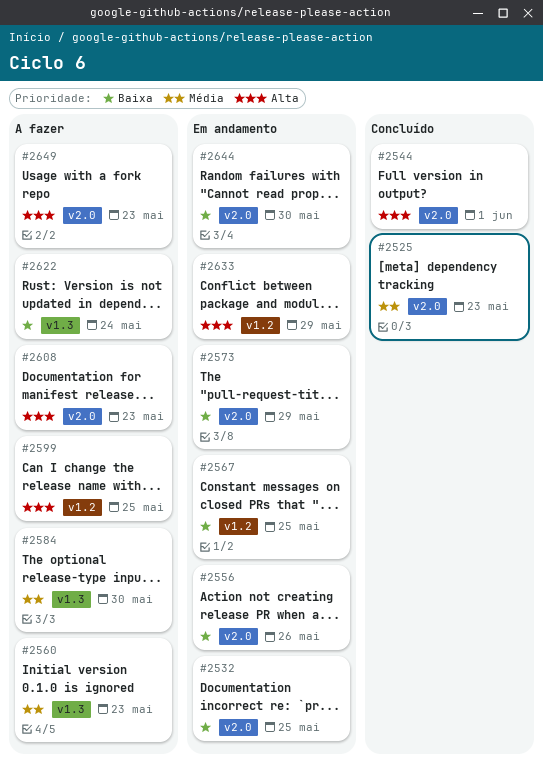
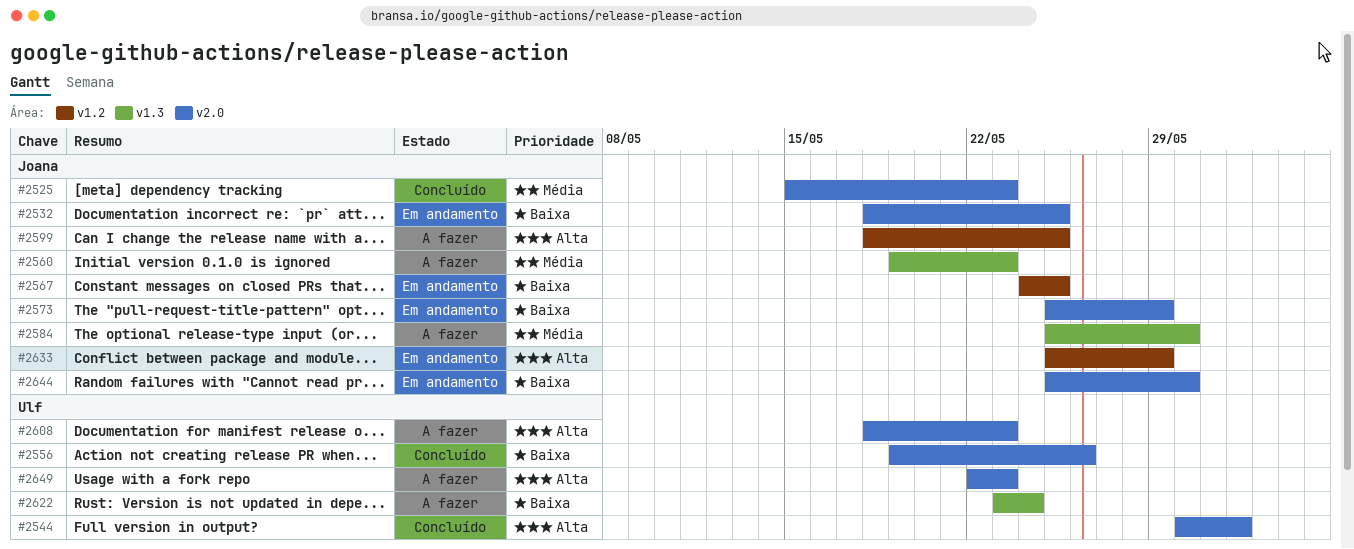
#2556, status: Em andamento -> Concluído

